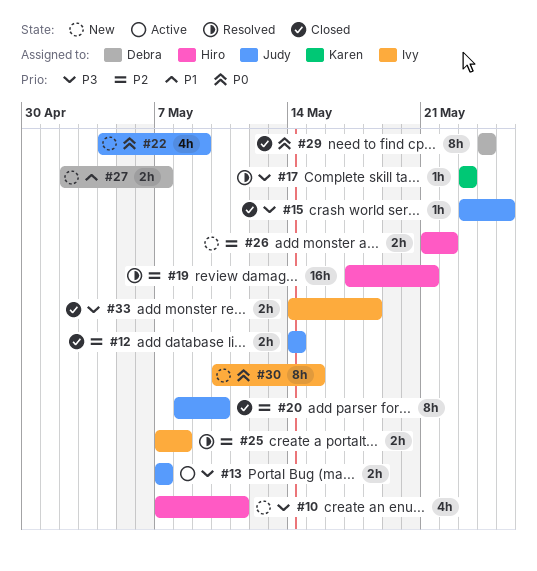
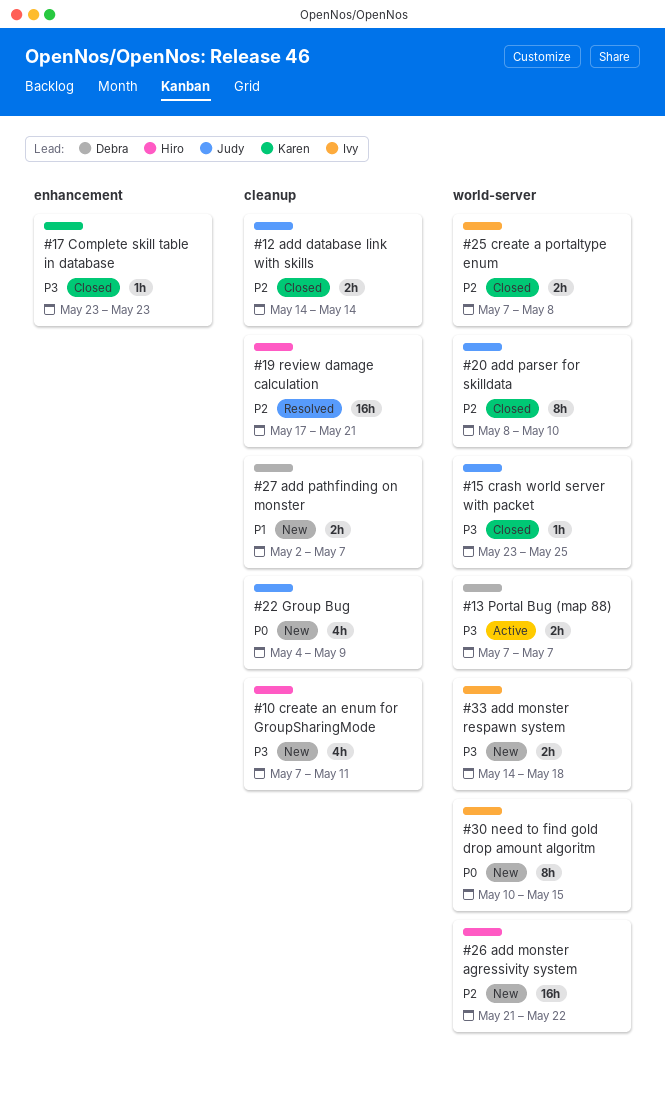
#13, owner: Judy -> Debra
#17, status: Resolved -> Closed
#25, status: Resolved -> Closed
#26, estimate: 2h -> 16h
#29: present -> none
#33, status: Closed -> New

